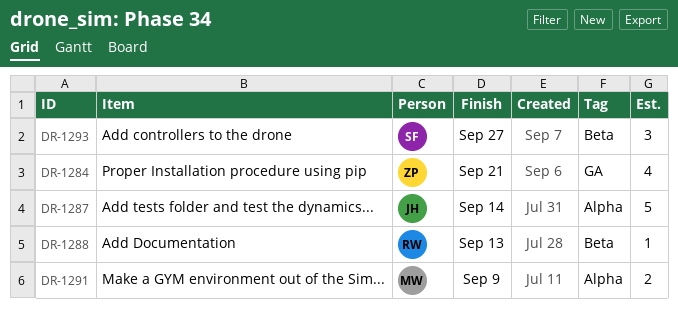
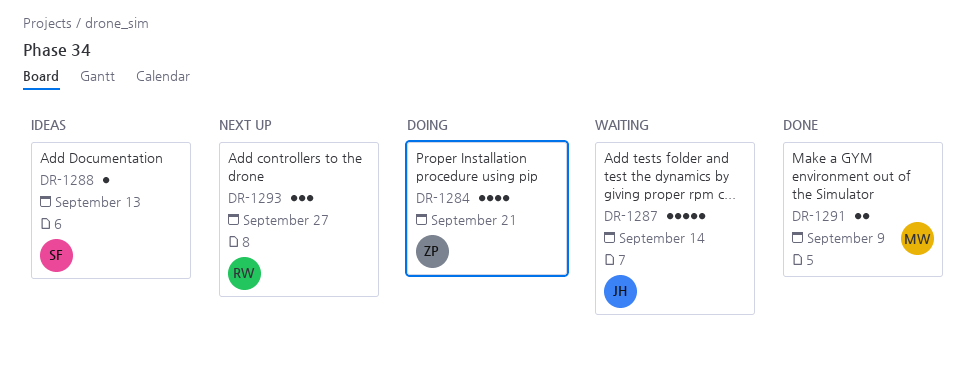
DR-1288, owner: RW -> SF
DR-1293, owner: SF -> RW

